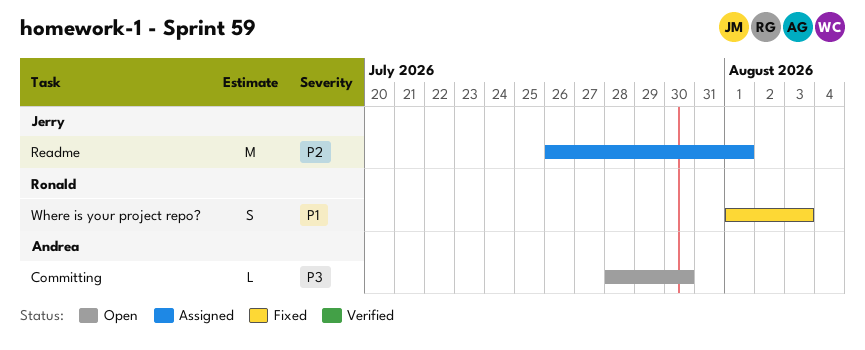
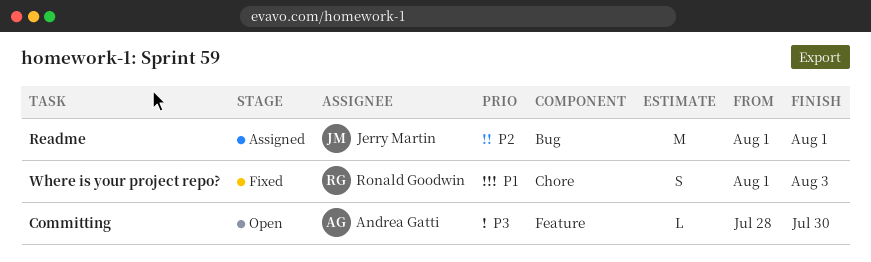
Readme, start: Jul 26 -> Aug 1

